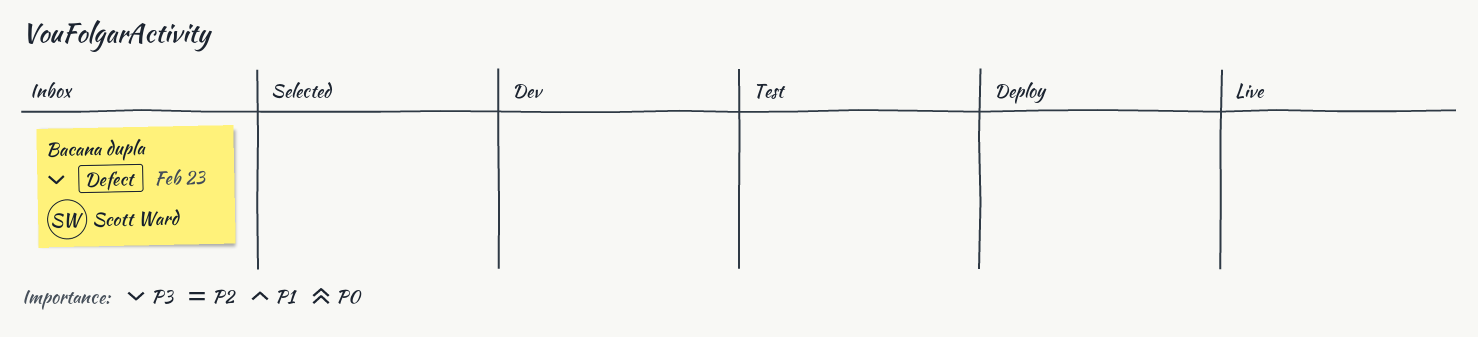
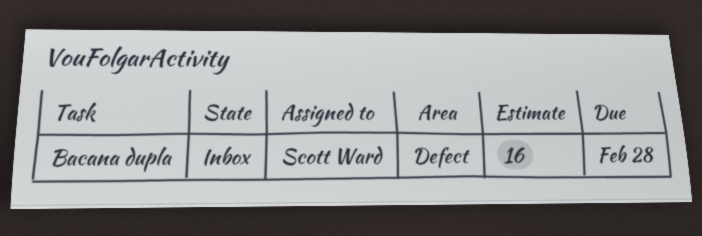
Bacana dupla, due: Feb 23 -> Feb 28

